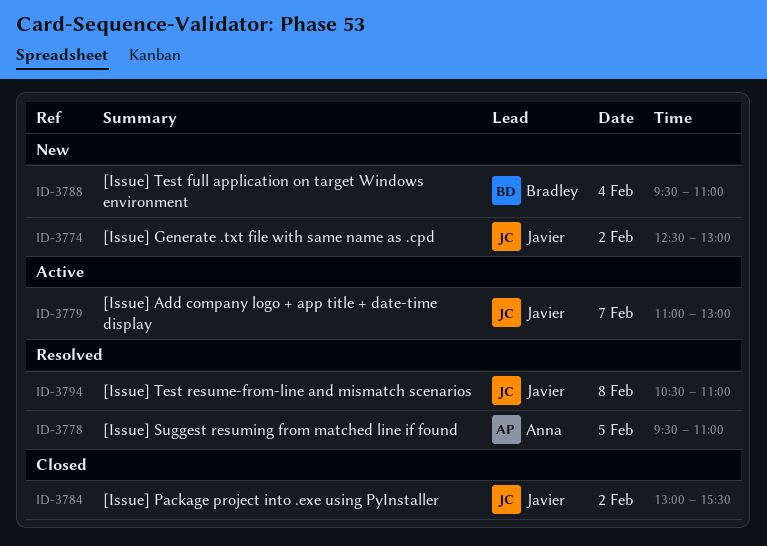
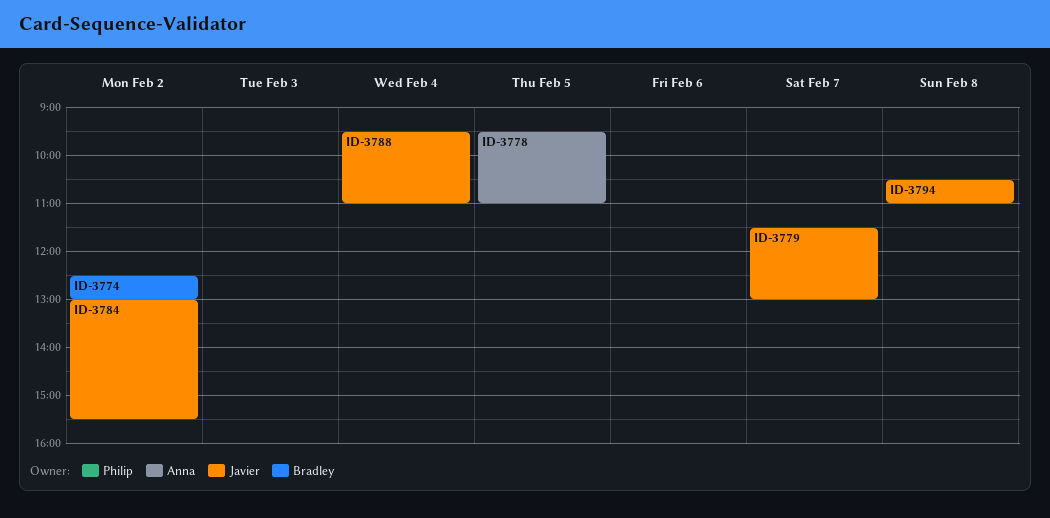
ID-3774, owner: Javier -> Bradley
ID-3779, begins: 11:00 -> 11:30
ID-3788, owner: Bradley -> Javier

